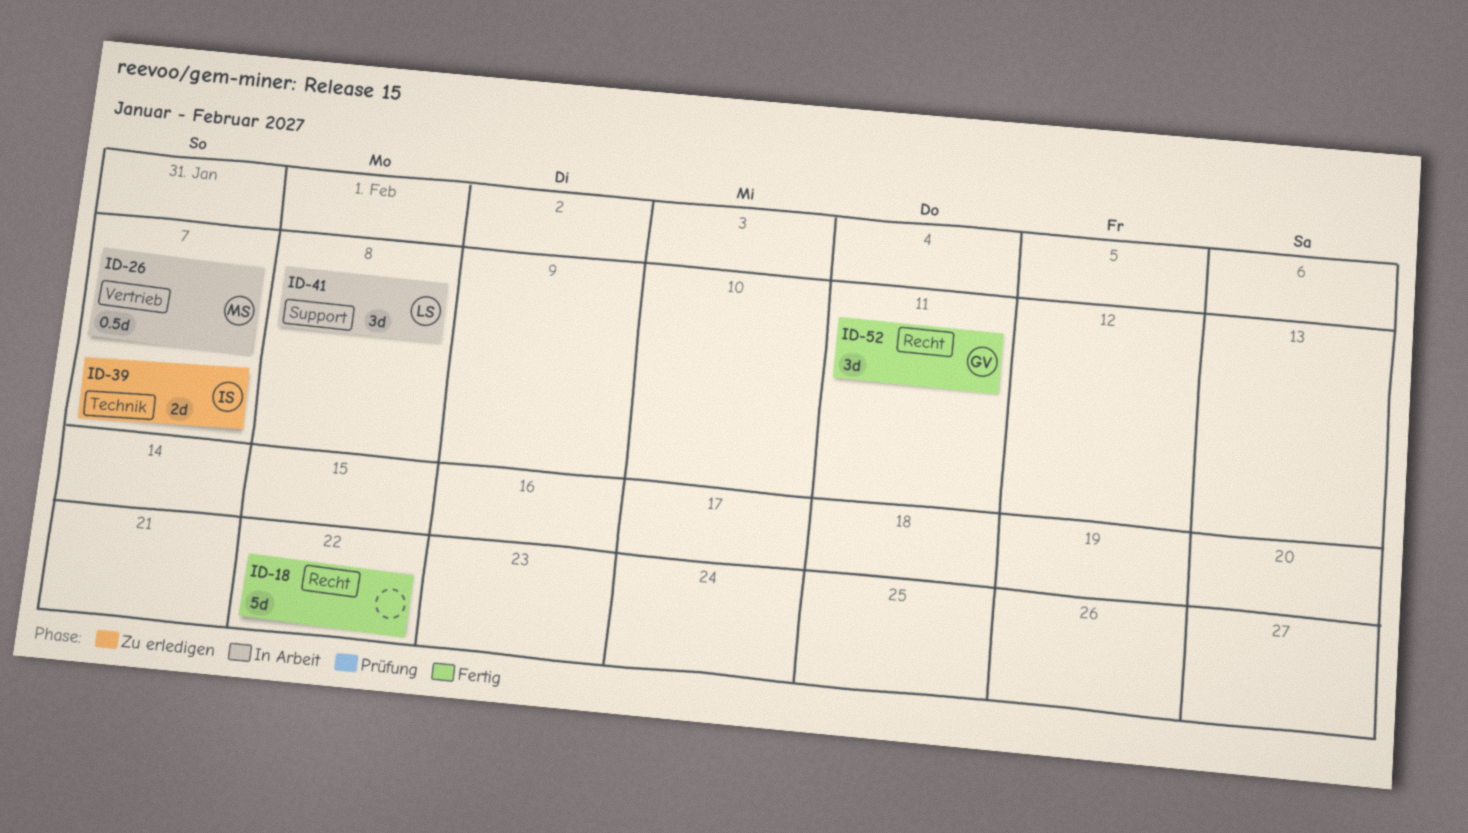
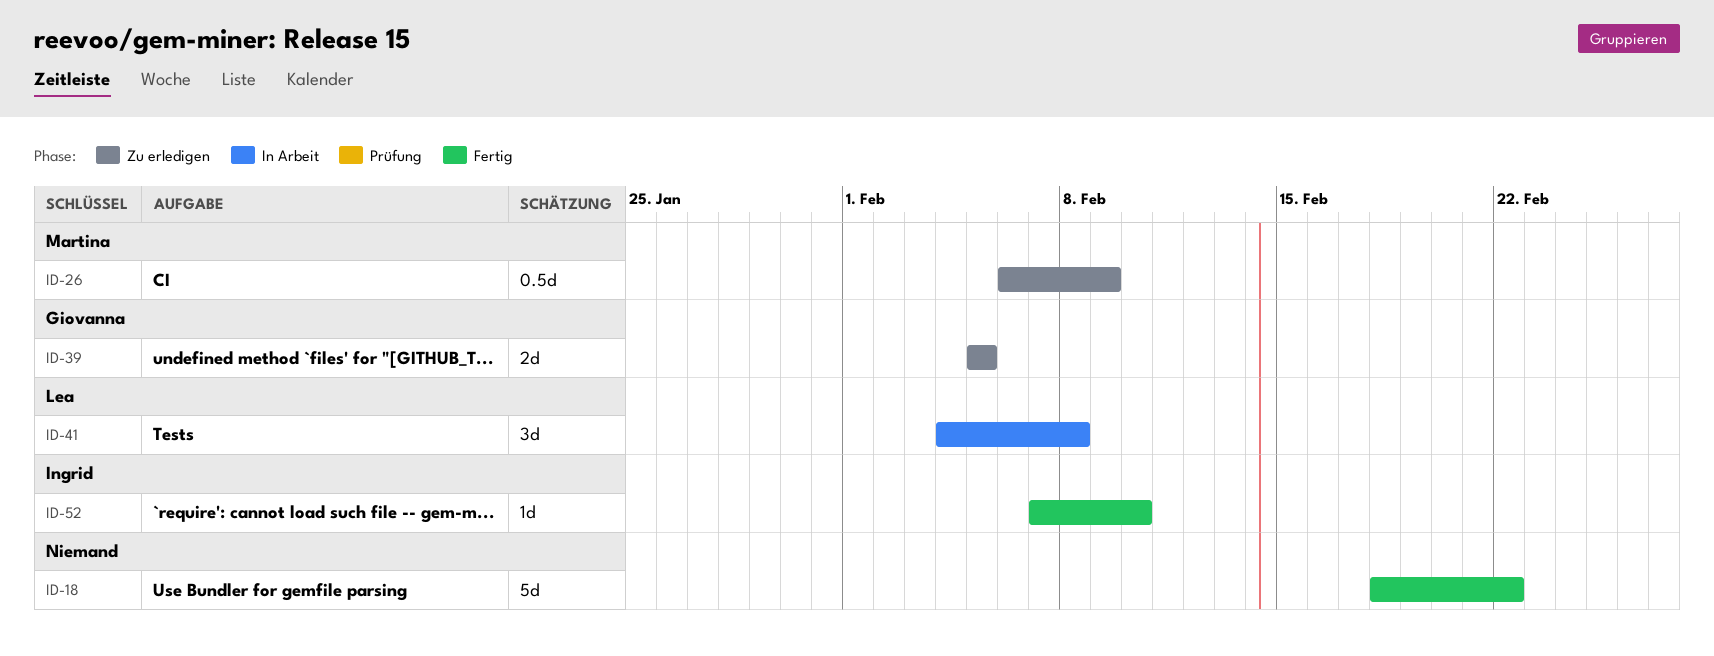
ID-26, status: In Arbeit -> Zu erledigen
ID-26, due: Feb 7 -> Feb 9
ID-39, owner: Ingrid -> Giovanna
ID-39, due: Feb 7 -> Feb 5
ID-52, owner: Giovanna -> Ingrid
ID-52, estimate: 3d -> 1d
ID-52, due: Feb 11 -> Feb 10

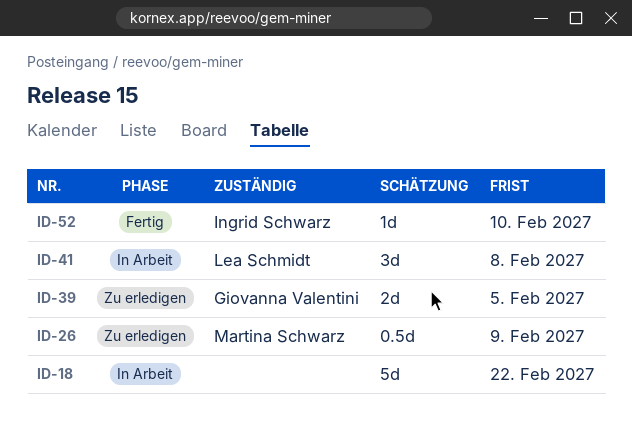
ID-18, status: Fertig -> In Arbeit

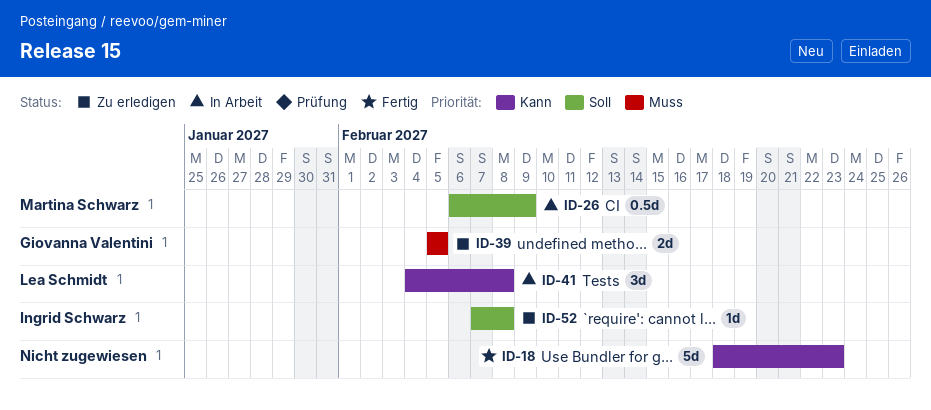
ID-18, status: In Arbeit -> Fertig
ID-18, due: Feb 22 -> Feb 23
ID-26, status: Zu erledigen -> In Arbeit
ID-52, status: Fertig -> Zu erledigen
ID-52, due: Feb 10 -> Feb 8

